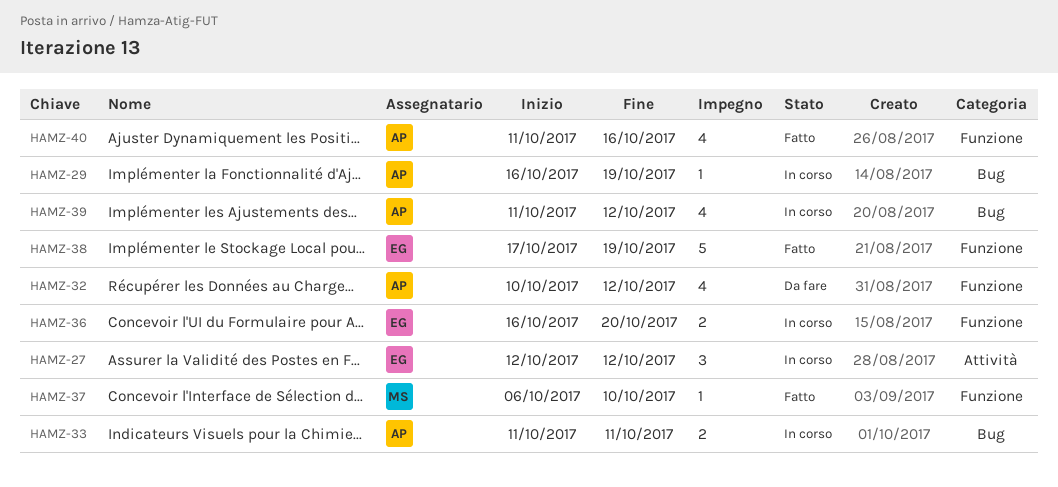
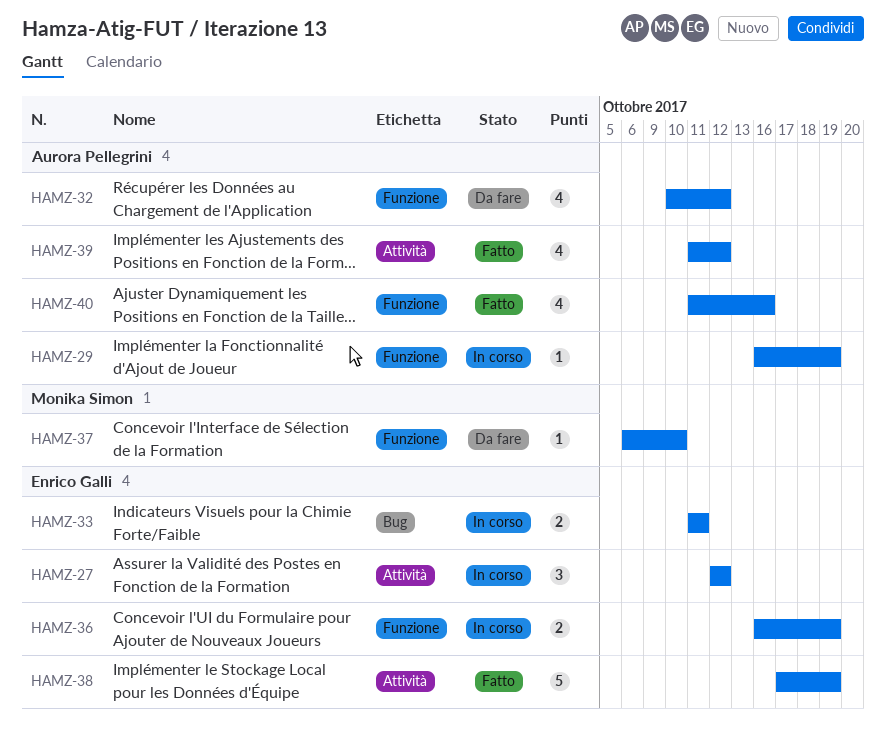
HAMZ-29, label: Bug -> Funzione
HAMZ-33, owner: Aurora Pellegrini -> Enrico Galli
HAMZ-36, due: Oct 20 -> Oct 19
HAMZ-37, status: Fatto -> Da fare
HAMZ-38, label: Funzione -> Attività
HAMZ-39, status: In corso -> Fatto
HAMZ-39, label: Bug -> Attività

